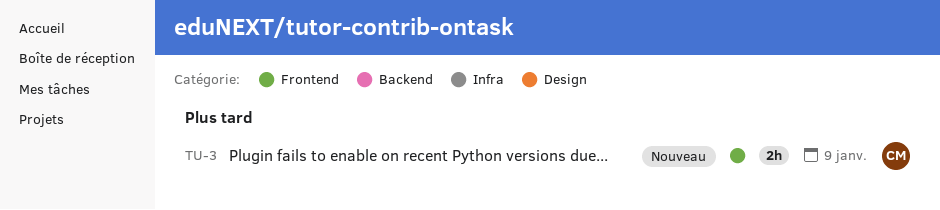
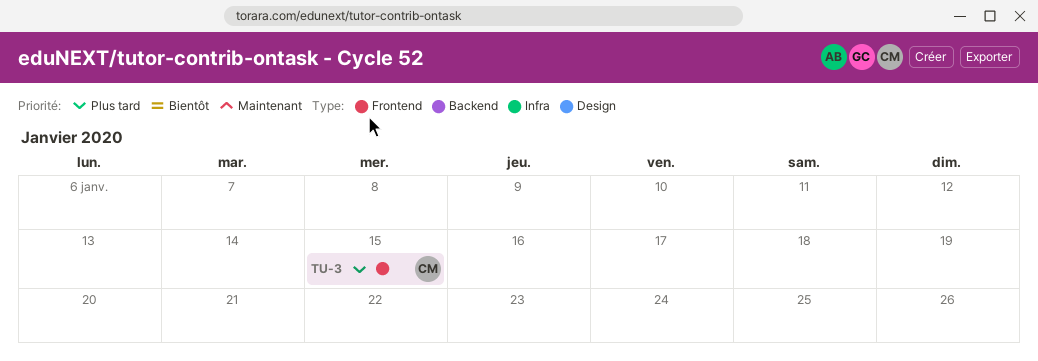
TU-3, due: Jan 9 -> Jan 15

